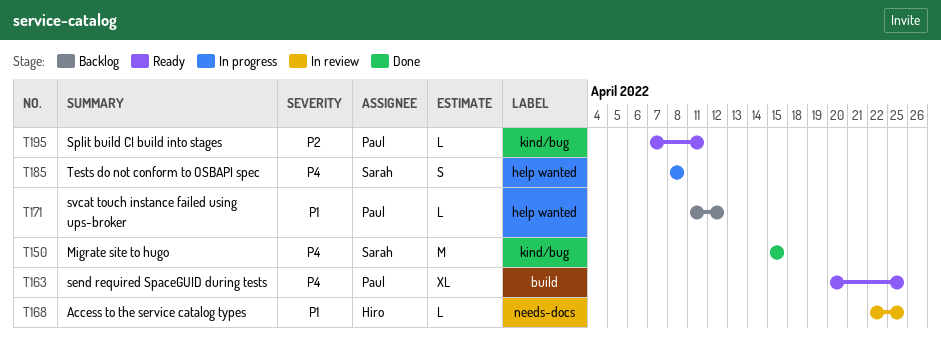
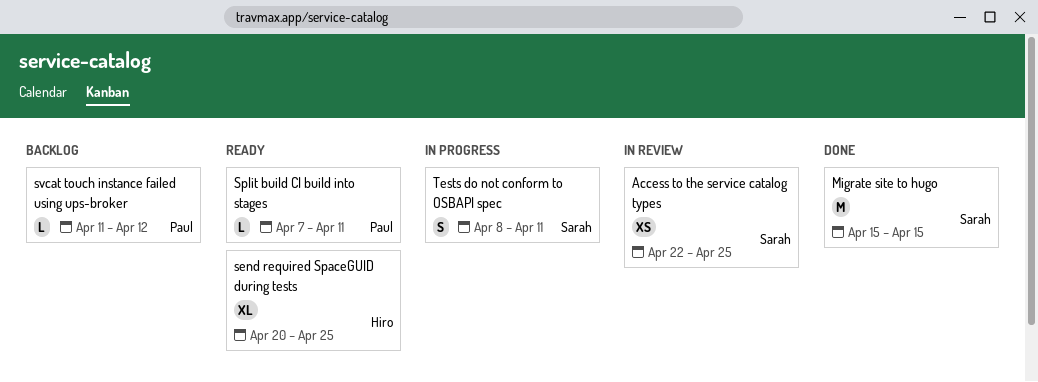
Access to the service catalog types, owner: Hiro -> Sarah
Access to the service catalog types, estimate: L -> XS
send required SpaceGUID during tests, owner: Paul -> Hiro
Tests do not conform to OSBAPI spec, due: Apr 8 -> Apr 11

